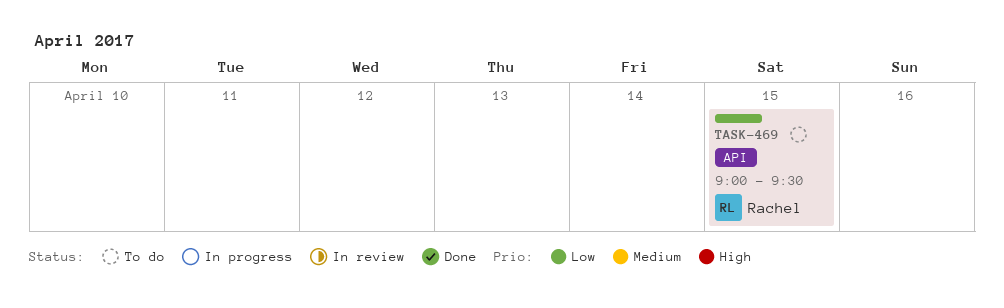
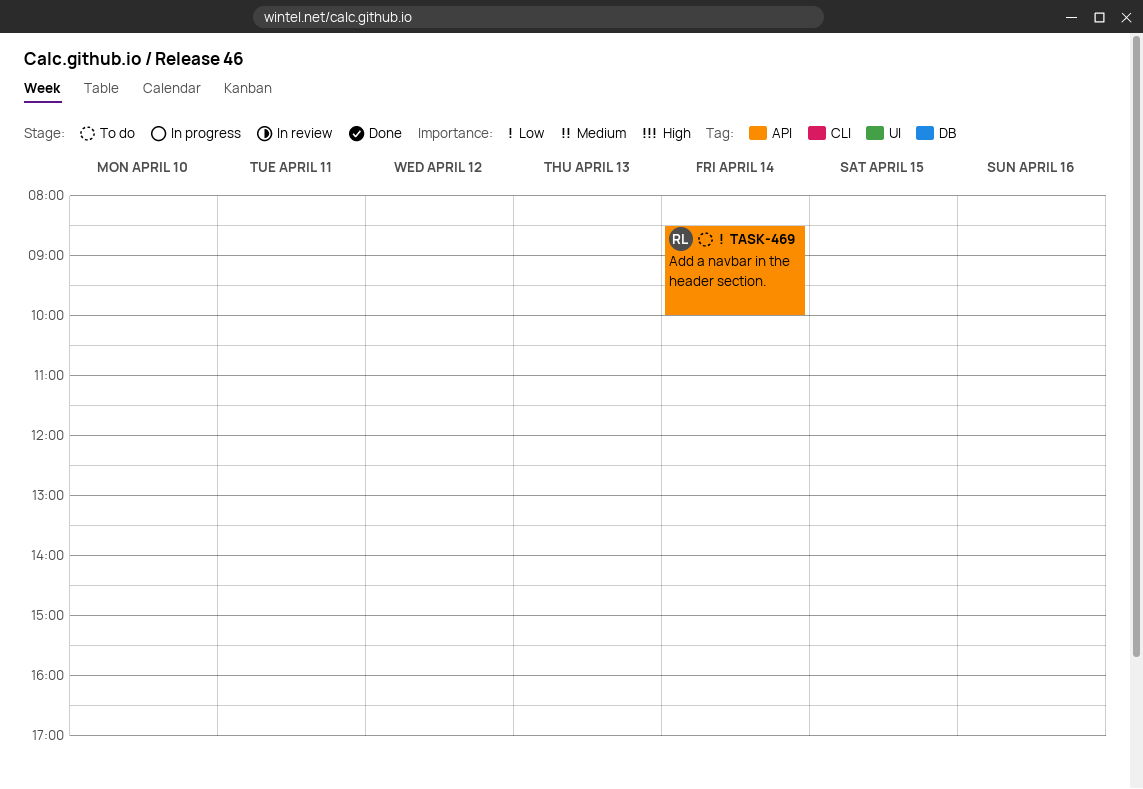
TASK-469, day: Apr 15 -> Apr 14
TASK-469, begins: 09:00 -> 08:30
TASK-469, ends: 09:30 -> 10:00

